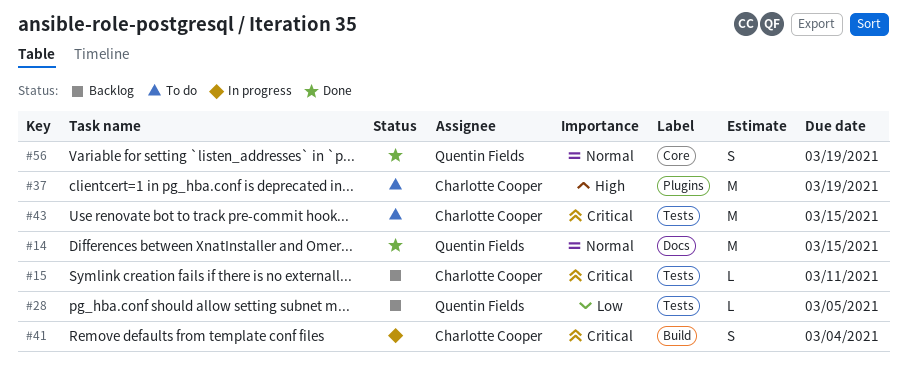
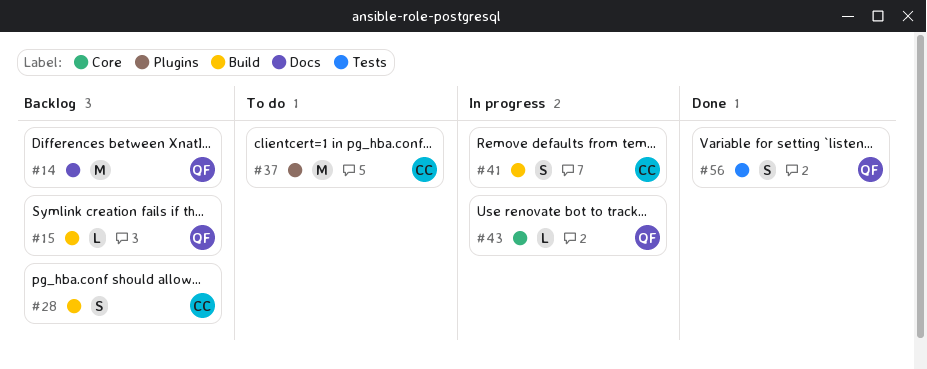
#14, status: Done -> Backlog
#15, owner: Charlotte Cooper -> Quentin Fields
#15, label: Tests -> Build
#28, owner: Quentin Fields -> Charlotte Cooper
#28, label: Tests -> Build
#28, estimate: L -> S
#43, status: To do -> In progress
#43, owner: Charlotte Cooper -> Quentin Fields
#43, label: Tests -> Core
#43, estimate: M -> L
#56, label: Core -> Tests

